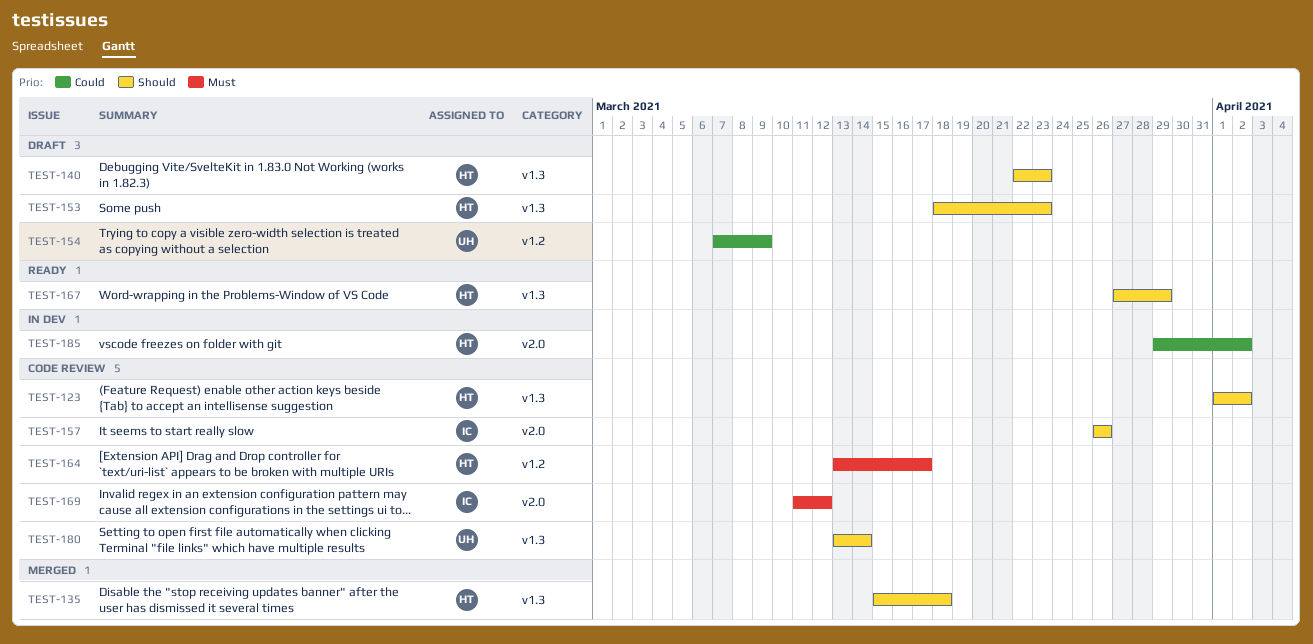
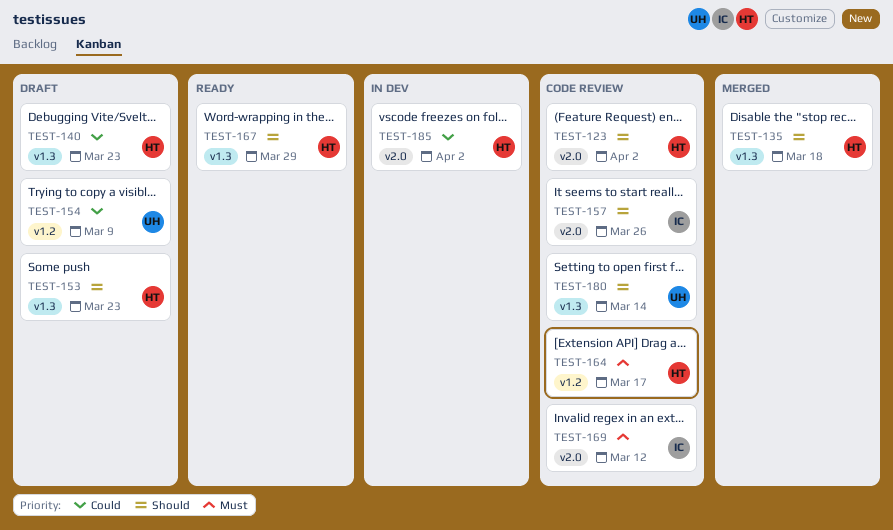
TEST-123, label: v1.3 -> v2.0
TEST-140, priority: Should -> Could

